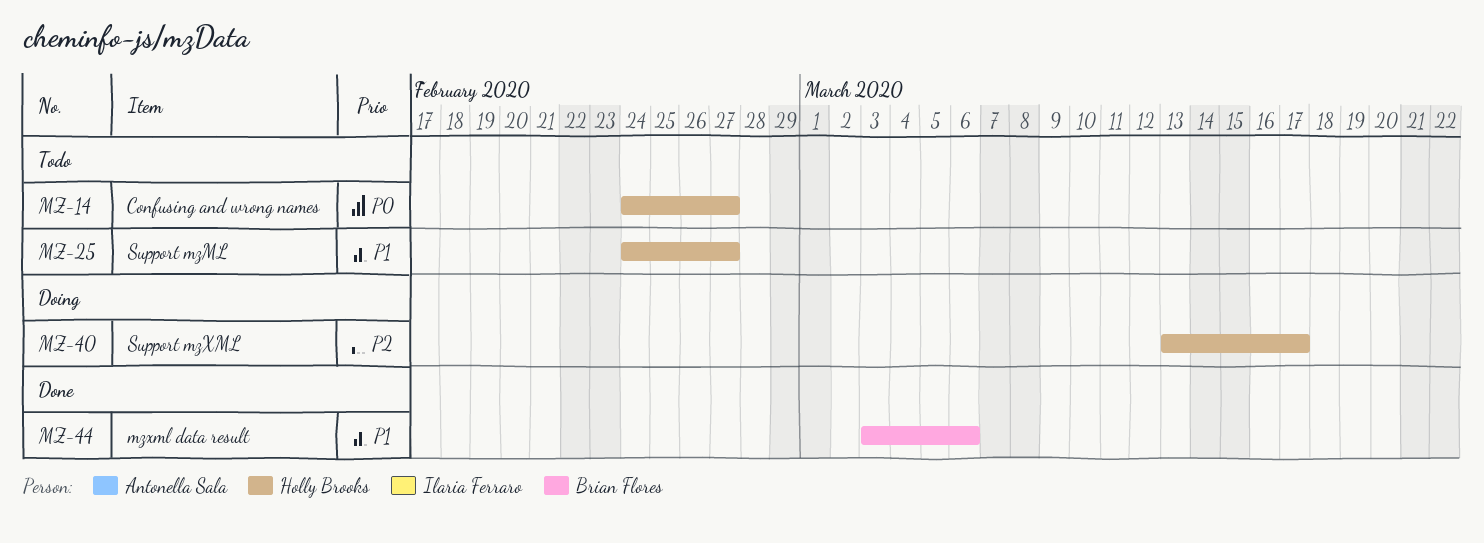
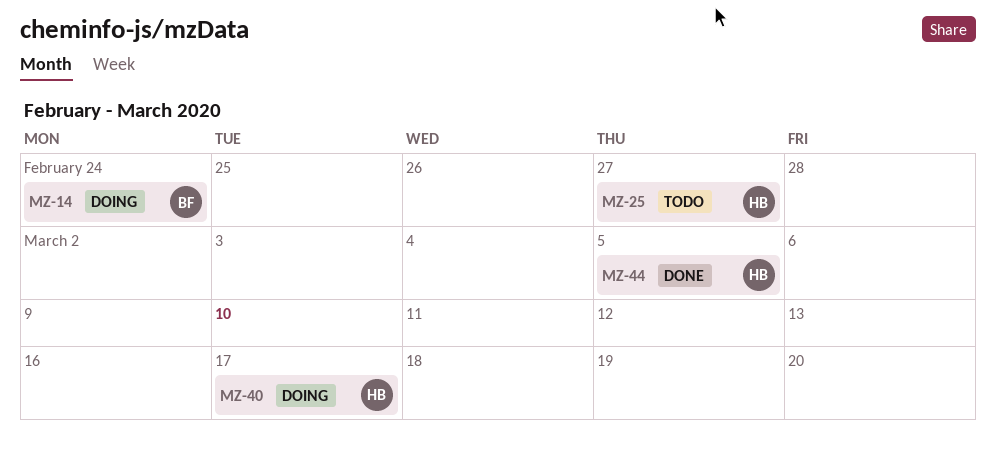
MZ-14, status: Todo -> Doing
MZ-14, owner: Holly Brooks -> Brian Flores
MZ-14, due: Feb 27 -> Feb 24
MZ-44, owner: Brian Flores -> Holly Brooks
MZ-44, due: Mar 6 -> Mar 5

